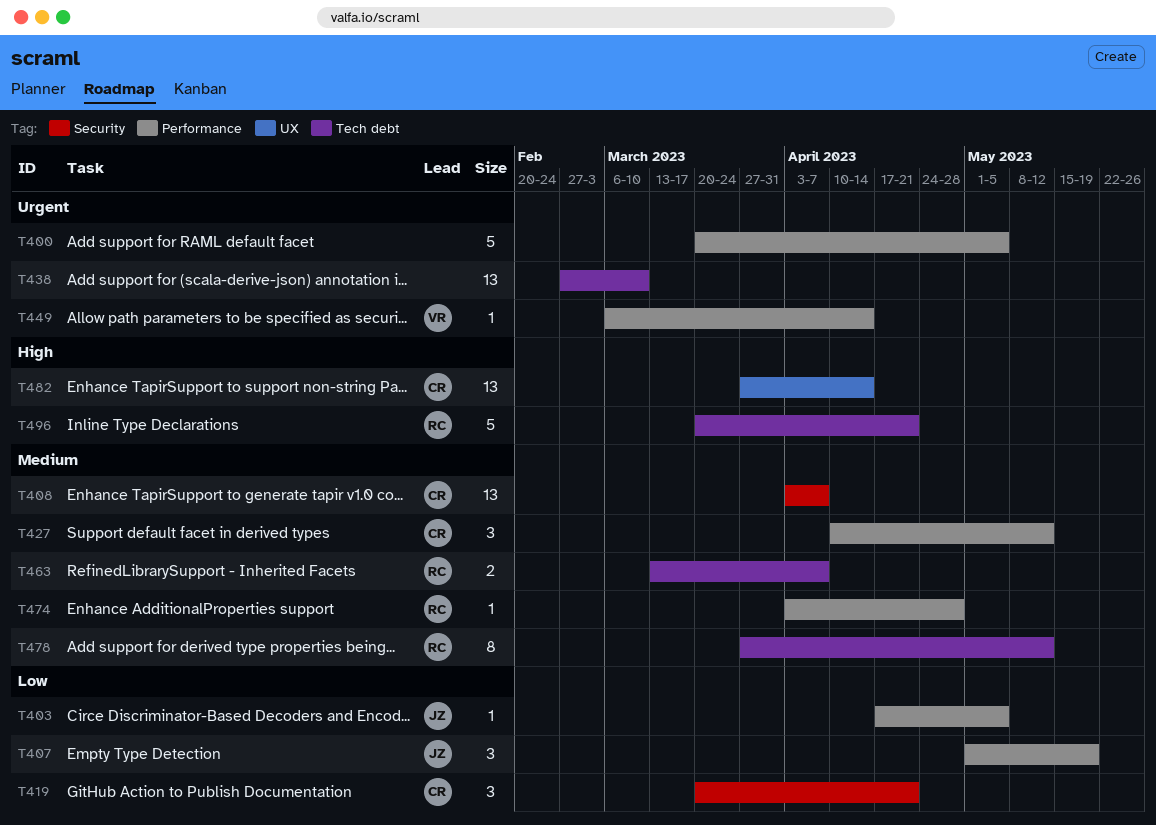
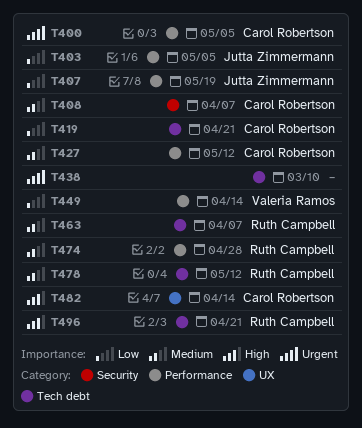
T400, owner: none -> Carol Robertson
T419, label: Security -> Tech debt
T449, priority: Urgent -> Low

